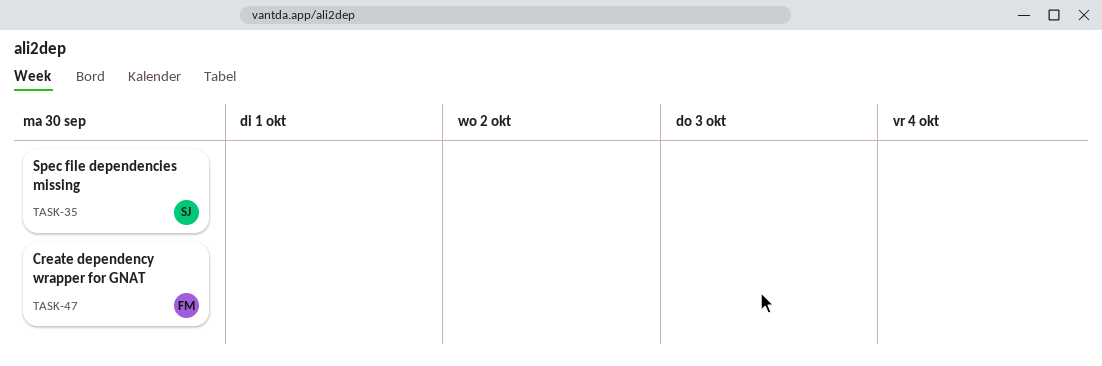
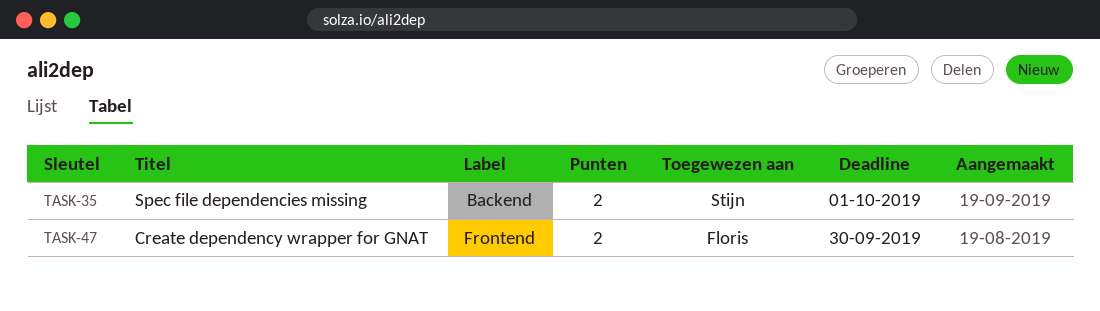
TASK-35, due: Sep 30 -> Oct 1

